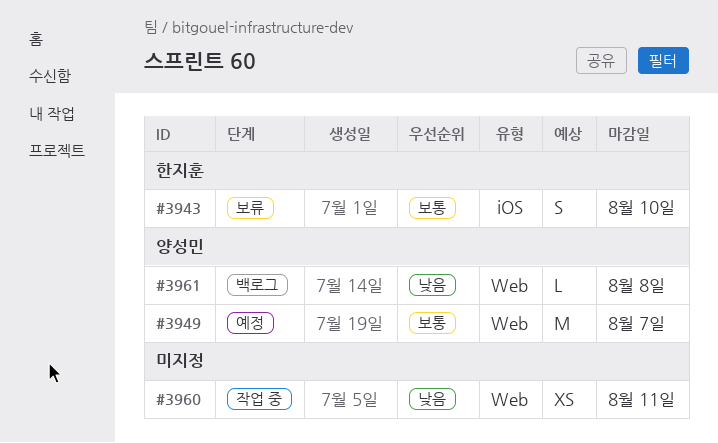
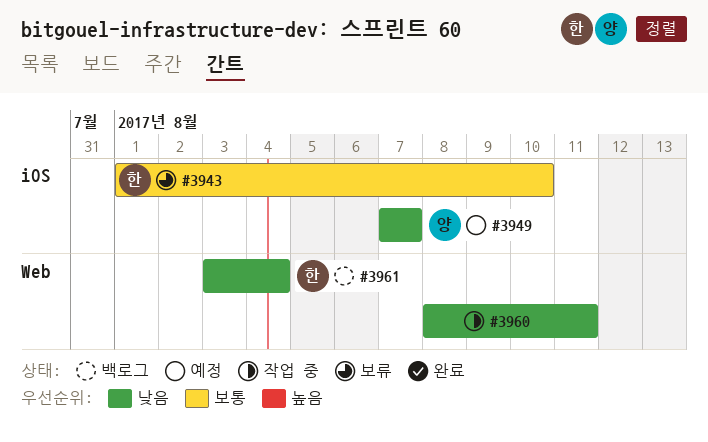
#3949, priority: 보통 -> 낮음
#3949, label: Web -> iOS
#3961, owner: 양성민 -> 한지훈
#3961, due: Aug 8 -> Aug 4

